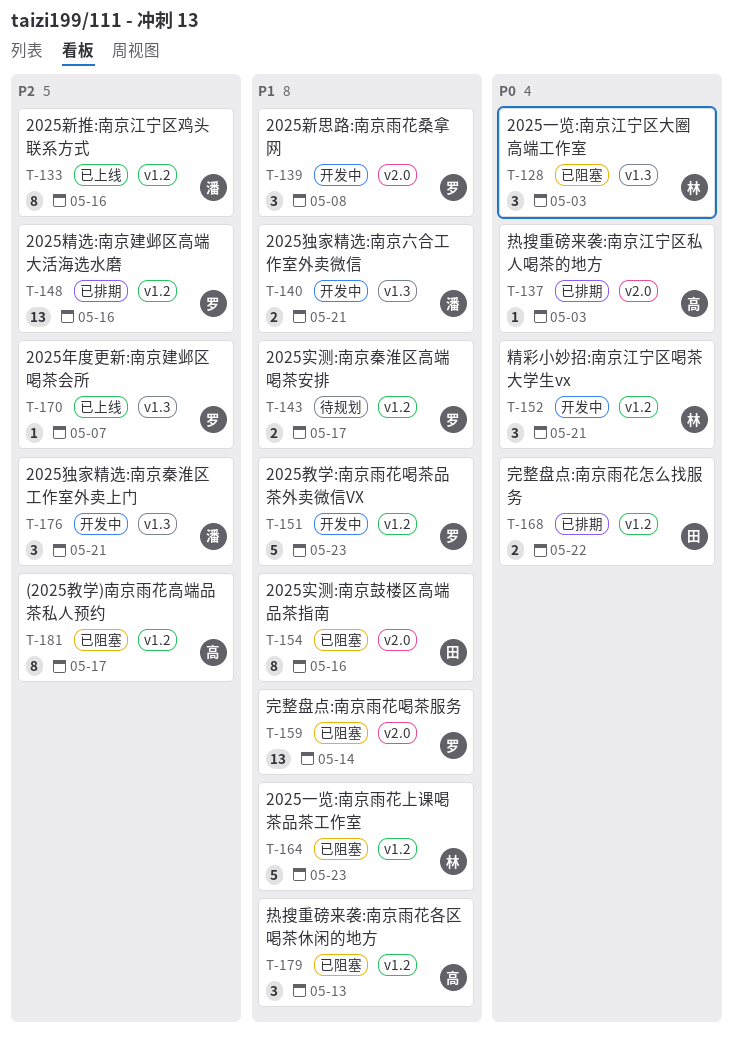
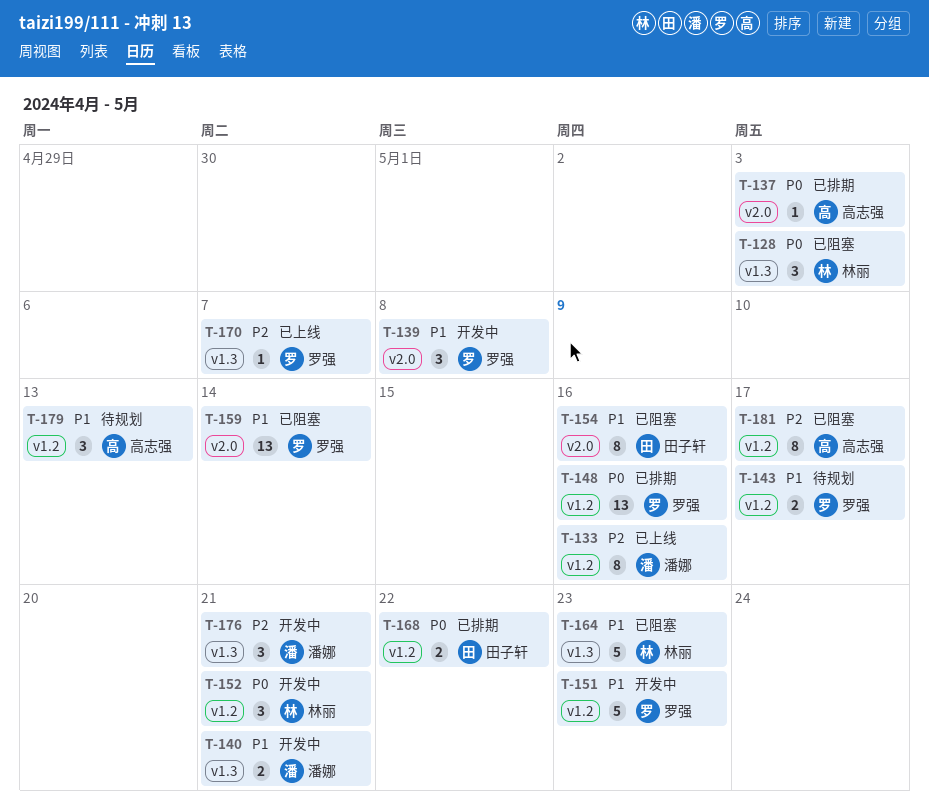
T-148, priority: P2 -> P0
T-164, label: v1.2 -> v1.3
T-179, status: 已阻塞 -> 待规划

